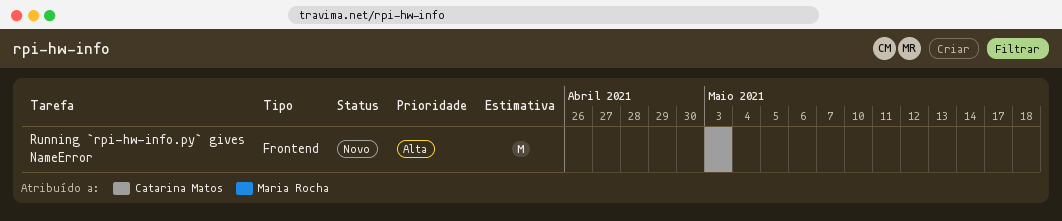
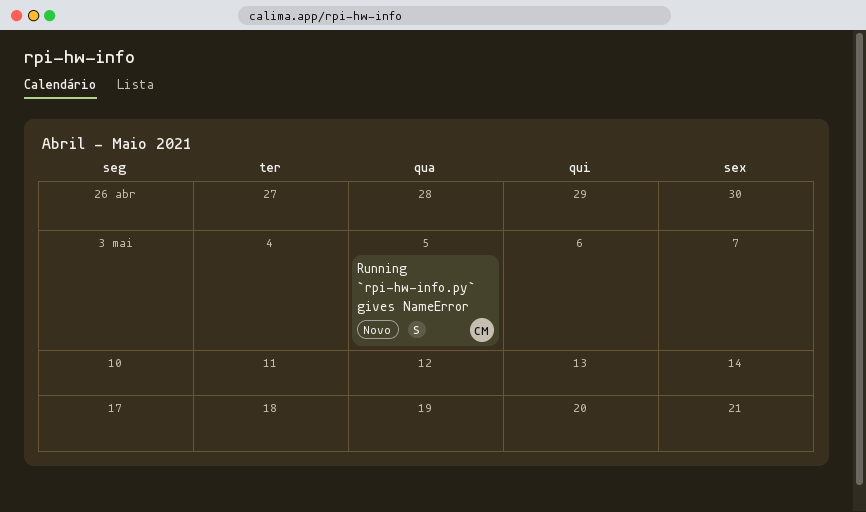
Running `rpi-hw-info.py` gives NameError, estimate: M -> S
Running `rpi-hw-info.py` gives NameError, due: May 3 -> May 5

